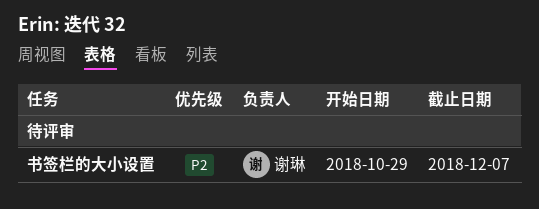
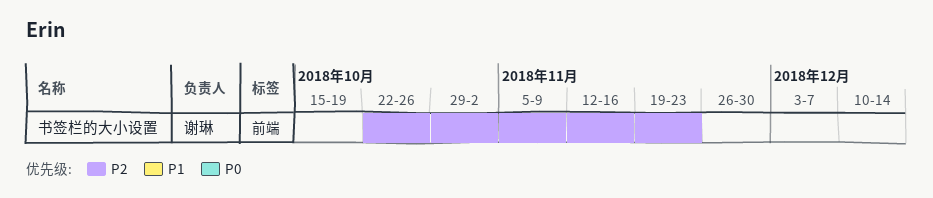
书签栏的大小设置, start: Oct 29 -> Oct 22
书签栏的大小设置, due: Dec 7 -> Nov 23

